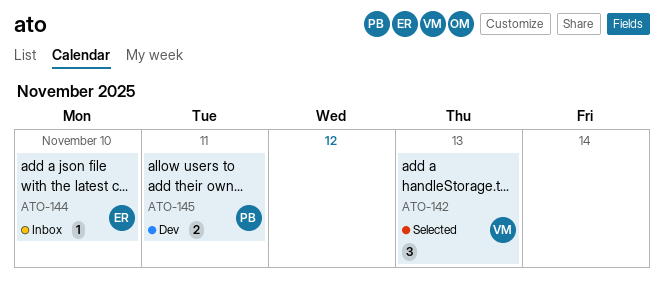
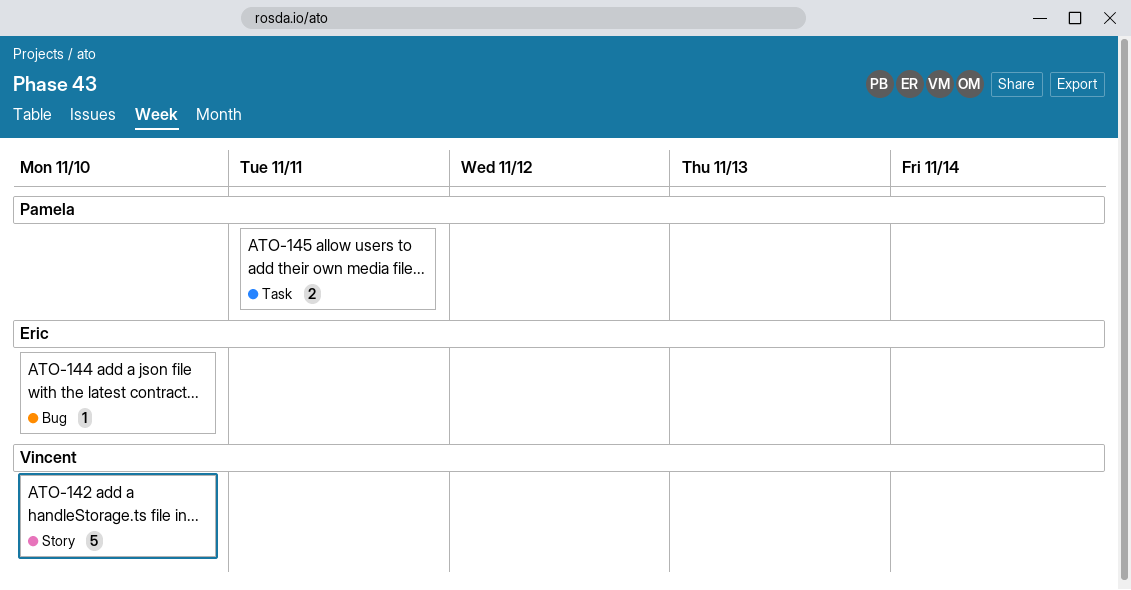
ATO-142, estimate: 3 -> 5
ATO-142, due: Nov 13 -> Nov 10

